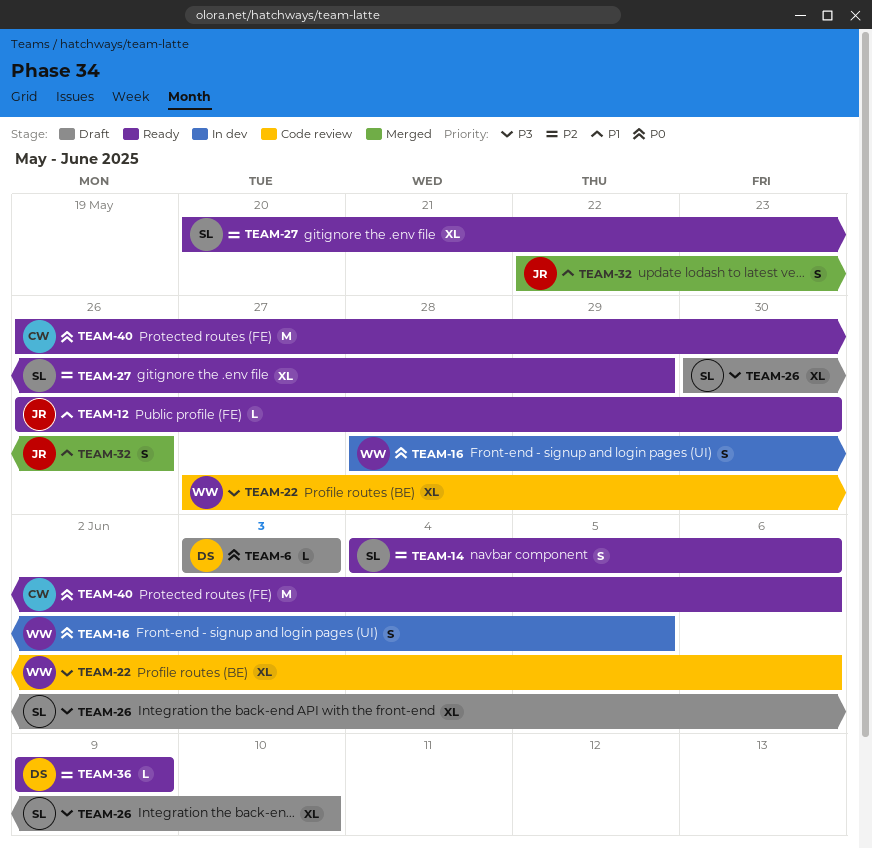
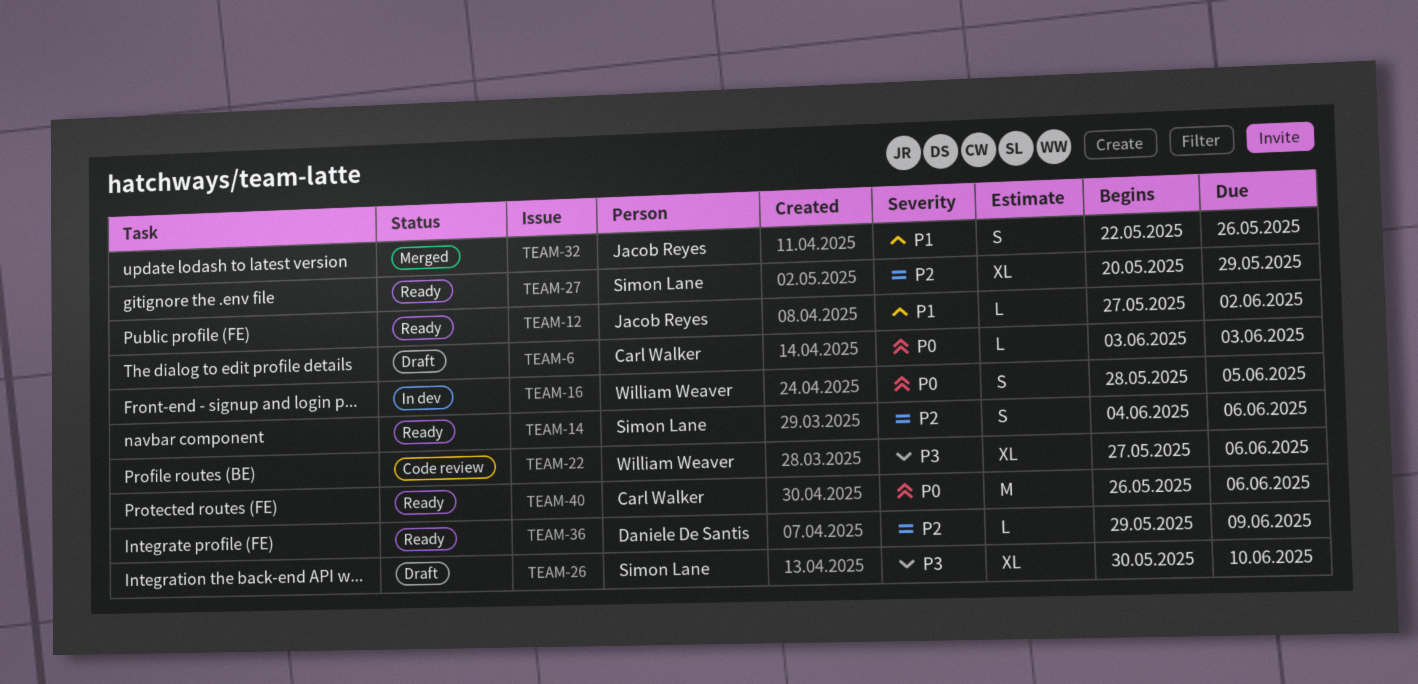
TEAM-6, owner: Daniele De Santis -> Carl Walker
TEAM-12, start: May 26 -> May 27
TEAM-12, due: May 30 -> Jun 2
TEAM-36, start: Jun 9 -> May 29

